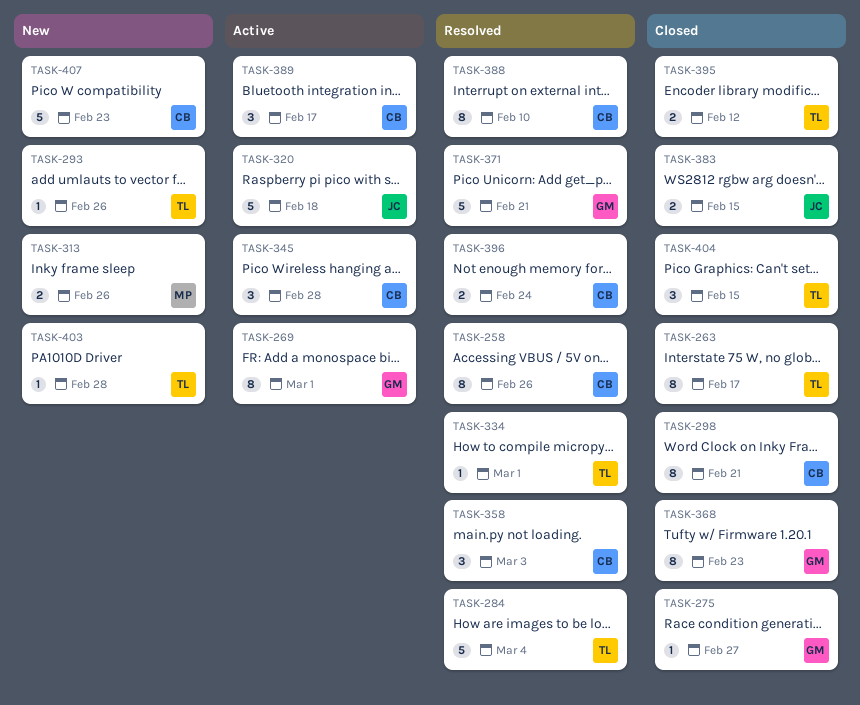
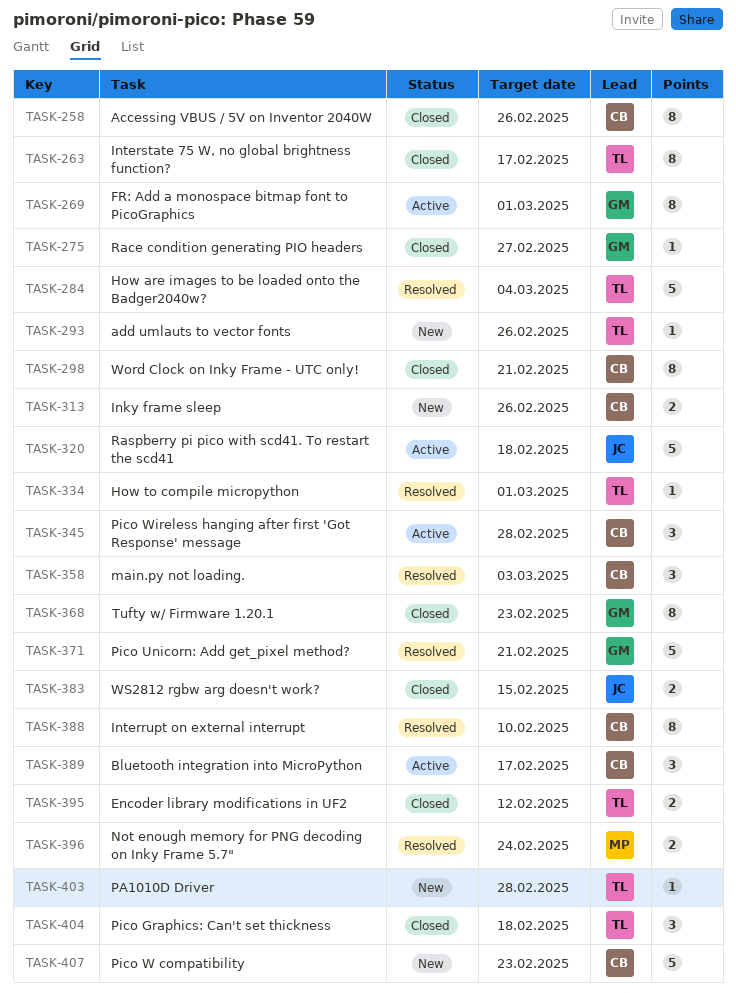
TASK-258, status: Resolved -> Closed
TASK-313, owner: MP -> CB
TASK-396, owner: CB -> MP
TASK-404, due: Feb 15 -> Feb 18

